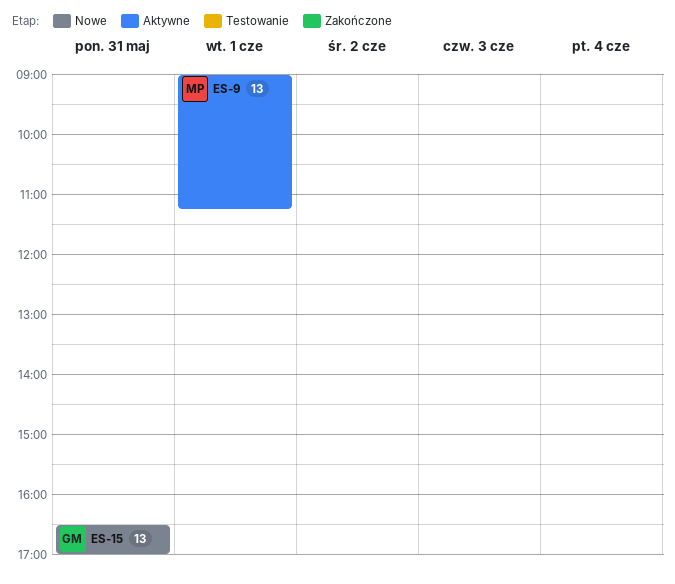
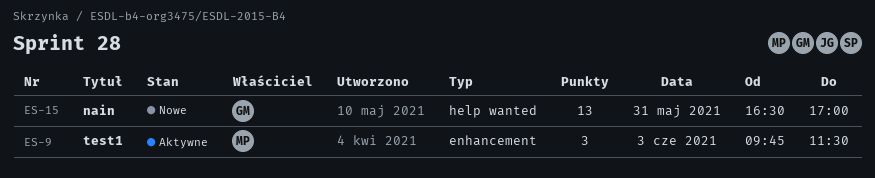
ES-9, estimate: 13 -> 3
ES-9, day: Jun 1 -> Jun 3
ES-9, begins: 09:00 -> 09:45
ES-9, ends: 11:15 -> 11:30

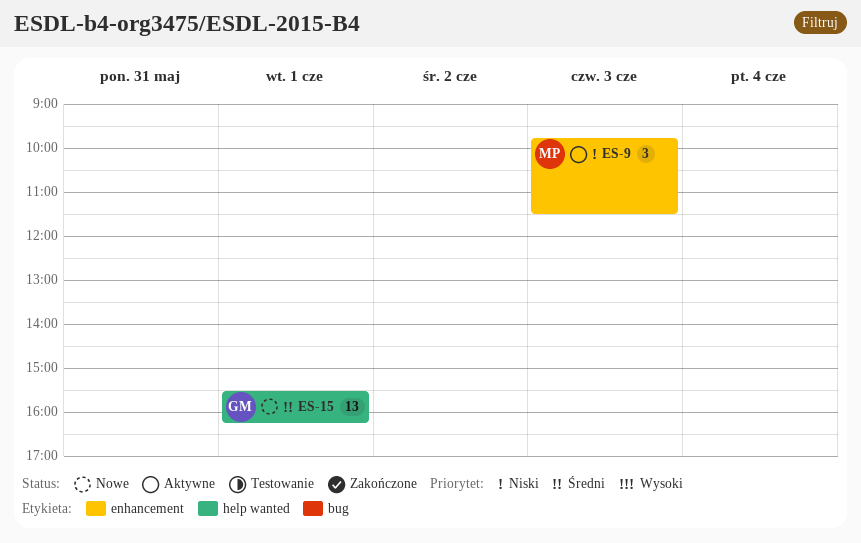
ES-15, day: May 31 -> Jun 1
ES-15, begins: 16:30 -> 15:30
ES-15, ends: 17:00 -> 16:15

